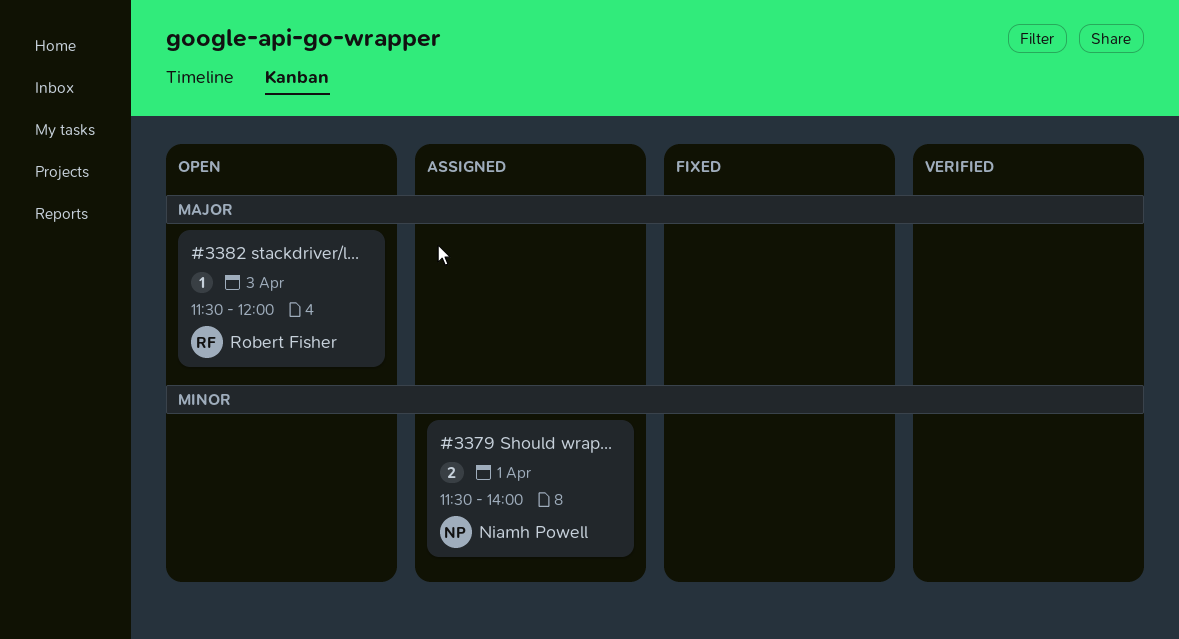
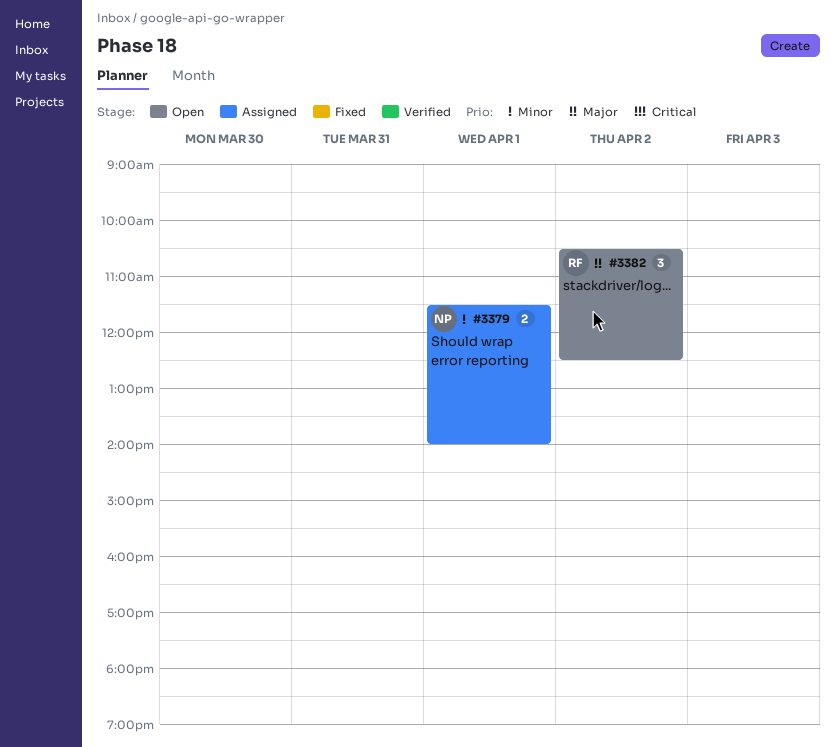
#3382, estimate: 1 -> 3
#3382, day: Apr 3 -> Apr 2
#3382, begins: 11:30 -> 10:30
#3382, ends: 12:00 -> 12:30

